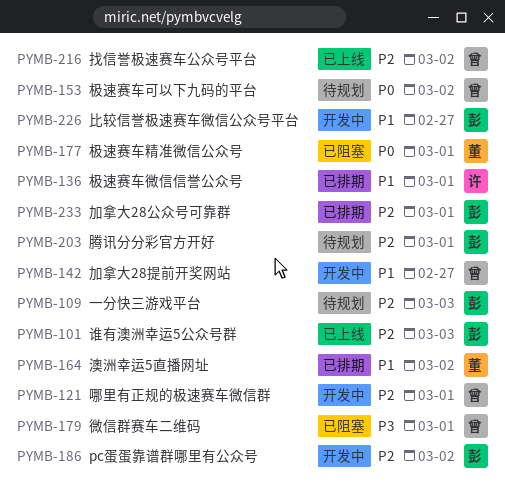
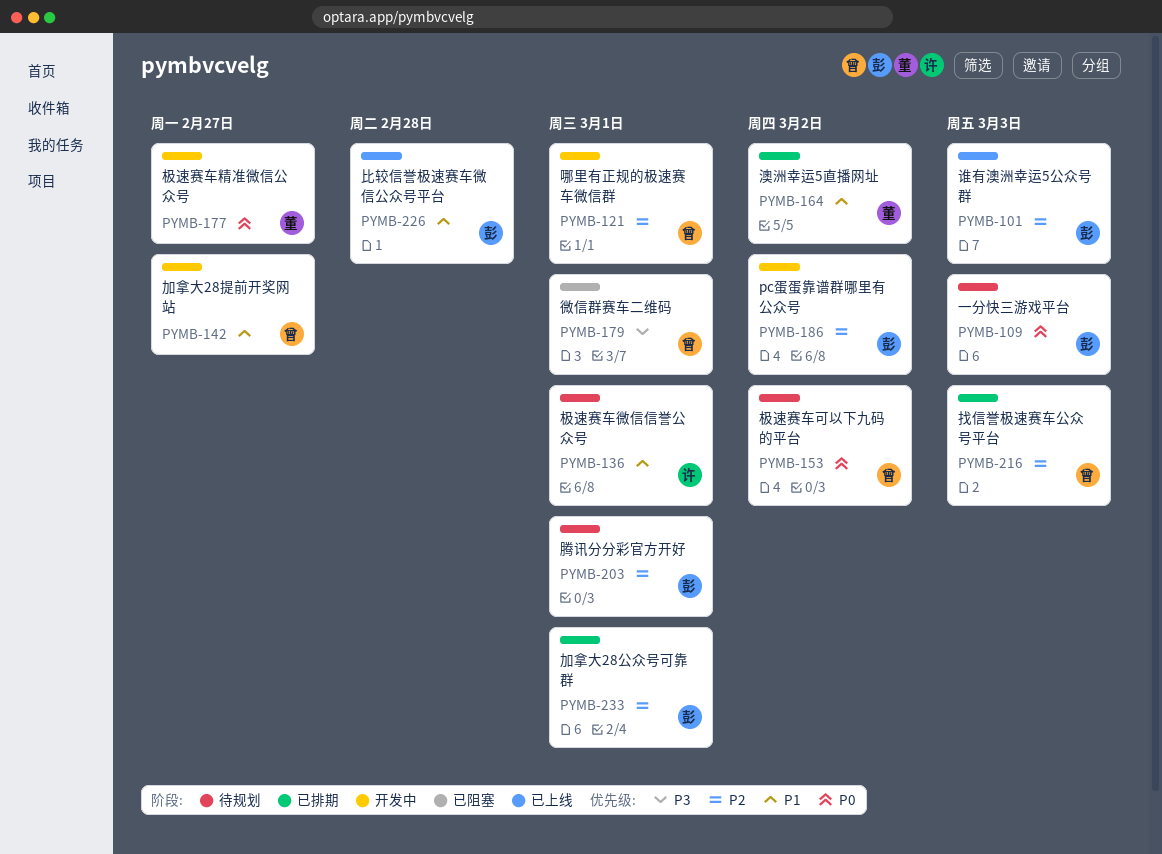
PYMB-109, priority: P2 -> P0
PYMB-136, status: 已排期 -> 待规划
PYMB-177, status: 已阻塞 -> 开发中
PYMB-177, due: Mar 1 -> Feb 27
PYMB-216, status: 已上线 -> 已排期
PYMB-216, due: Mar 2 -> Mar 3
PYMB-226, status: 开发中 -> 已上线
PYMB-226, due: Feb 27 -> Feb 28

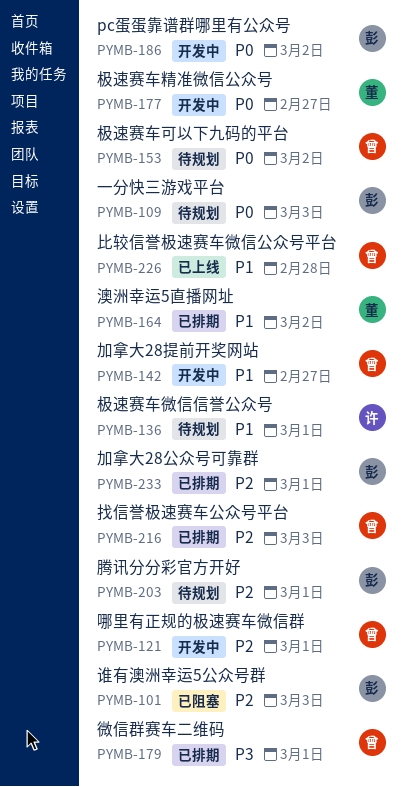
PYMB-101, status: 已上线 -> 已阻塞
PYMB-179, status: 已阻塞 -> 已排期
PYMB-186, priority: P2 -> P0
PYMB-226, owner: 彭 -> 曾

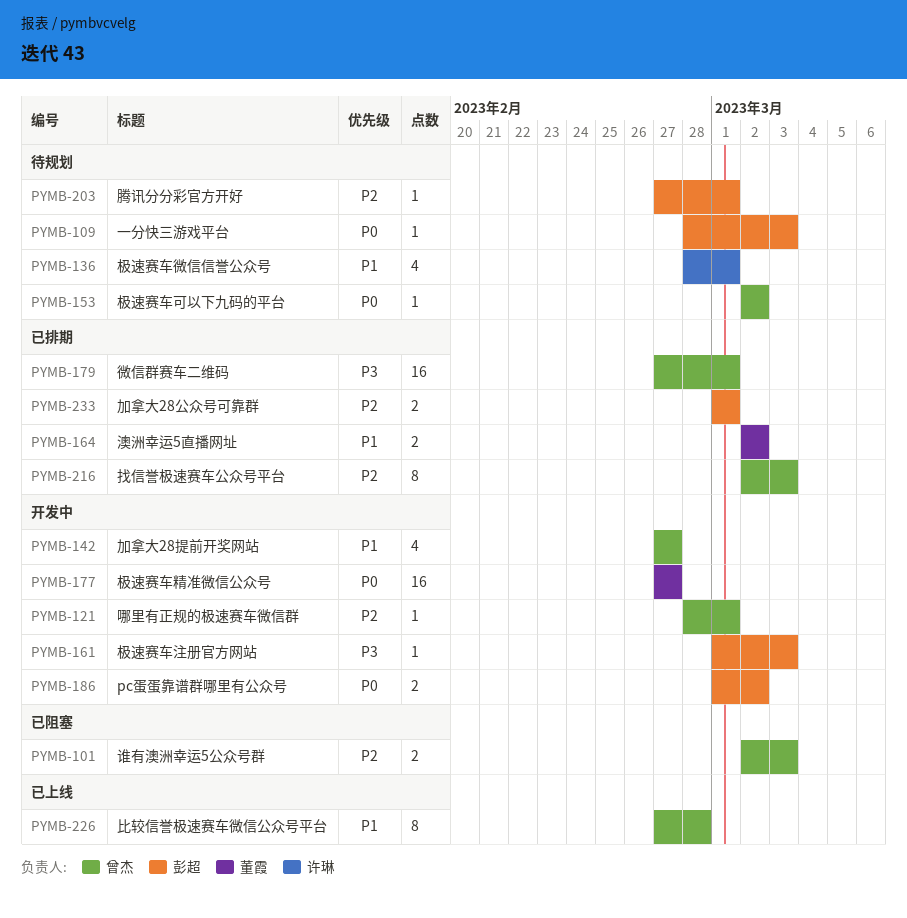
PYMB-101, owner: 彭超 -> 曾杰
PYMB-161: none -> present

